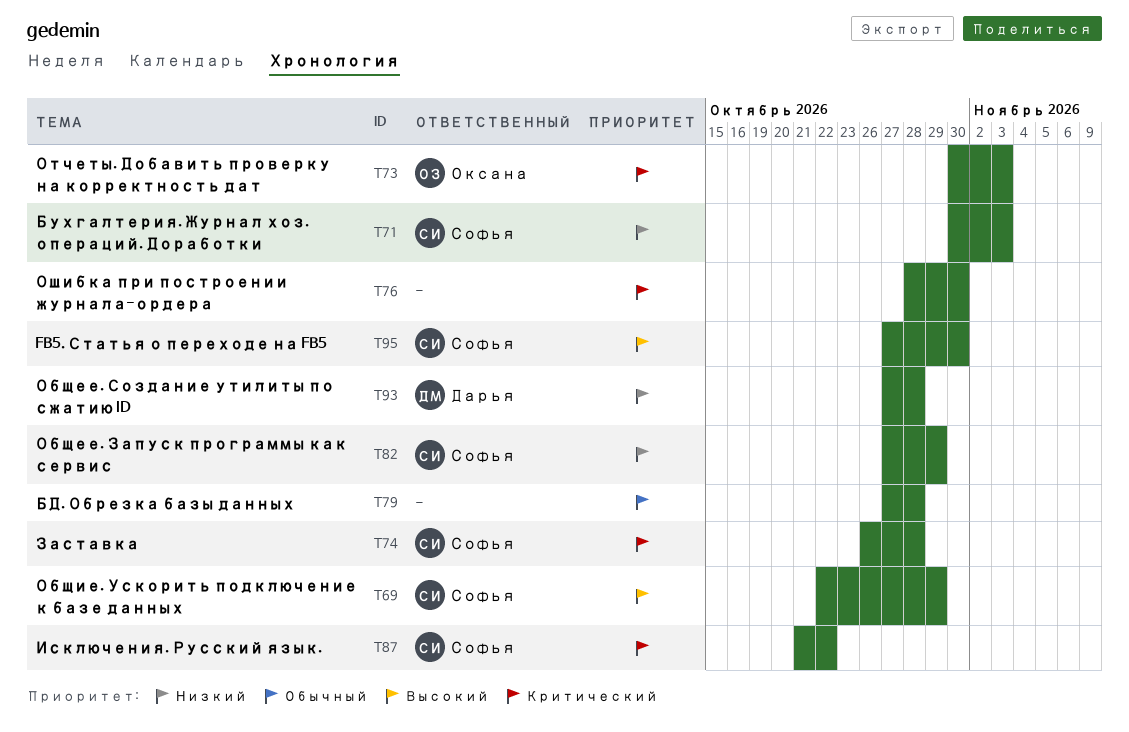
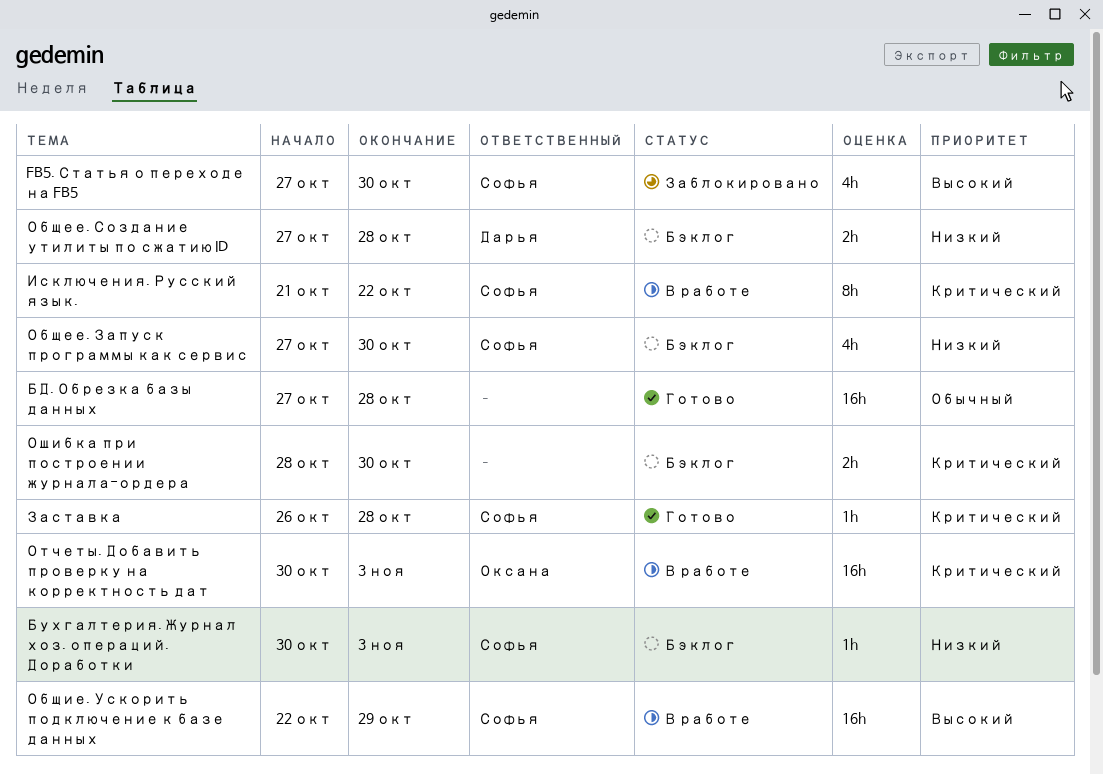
Общее. Запуск программы как сервис, due: Oct 29 -> Oct 30

